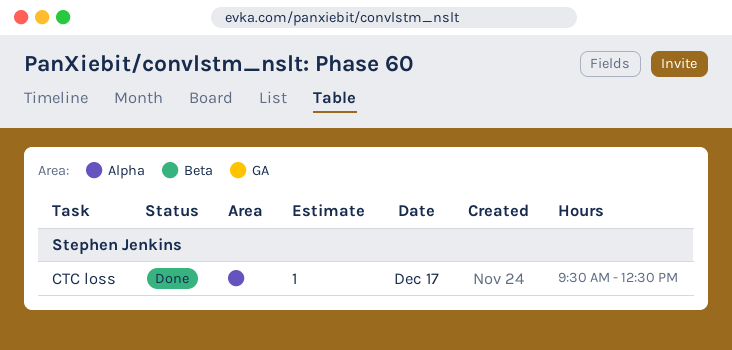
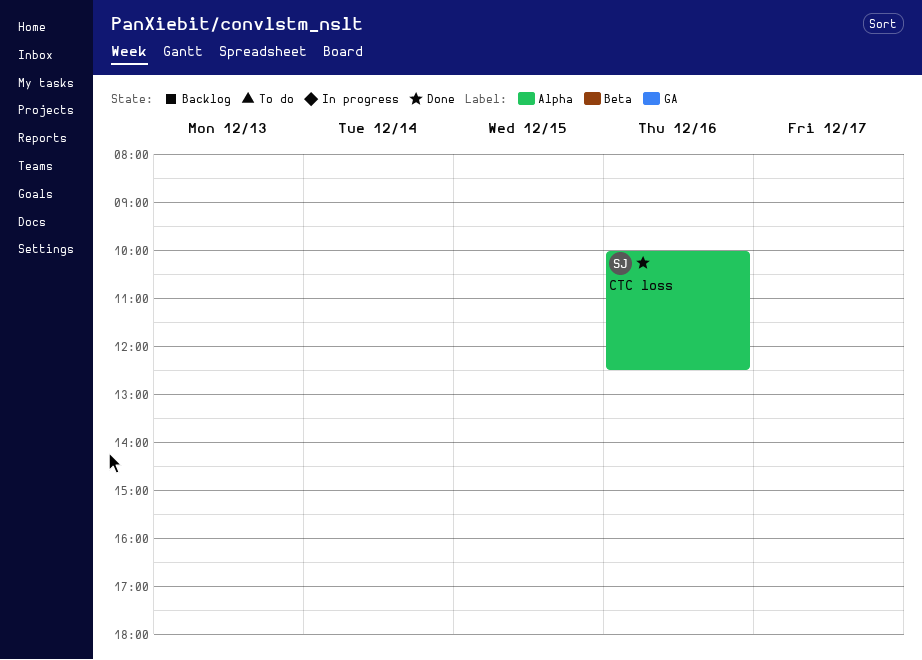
CTC loss, day: Dec 17 -> Dec 16
CTC loss, begins: 09:30 -> 10:00

